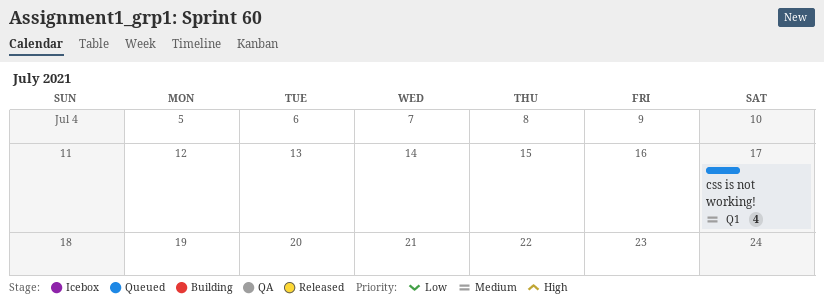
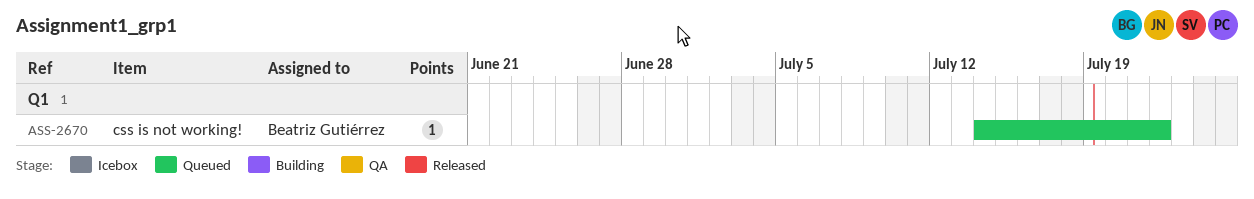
css is not working!, estimate: 4 -> 1
css is not working!, due: Jul 17 -> Jul 22

